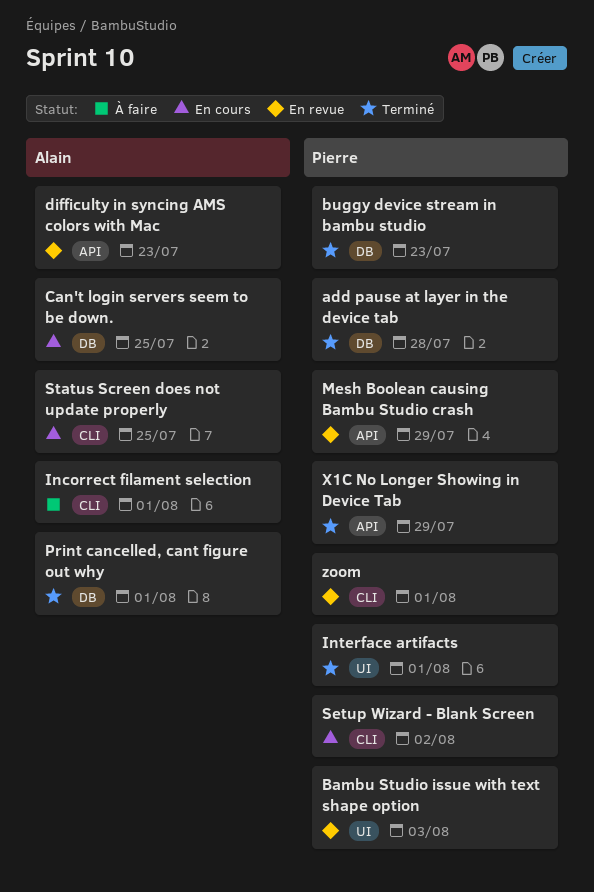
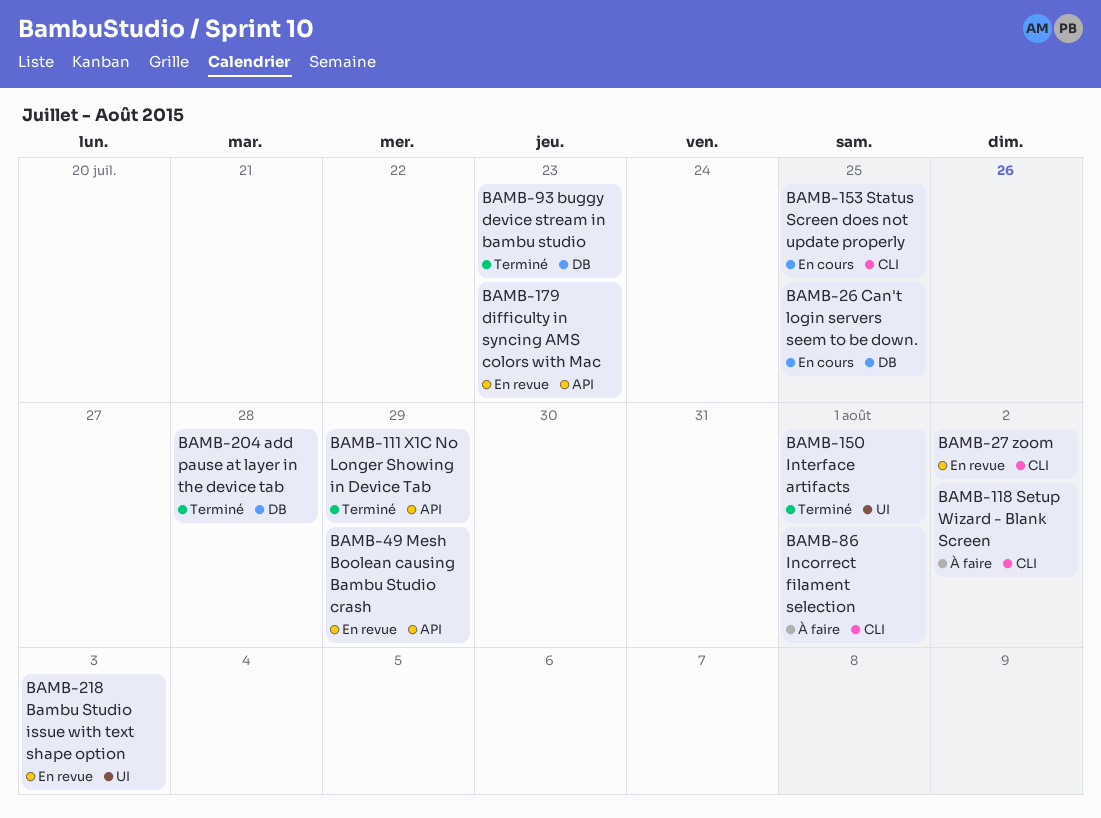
Print cancelled, cant figure out why: present -> none
Setup Wizard - Blank Screen, status: En cours -> À faire
zoom, due: Aug 1 -> Aug 2

